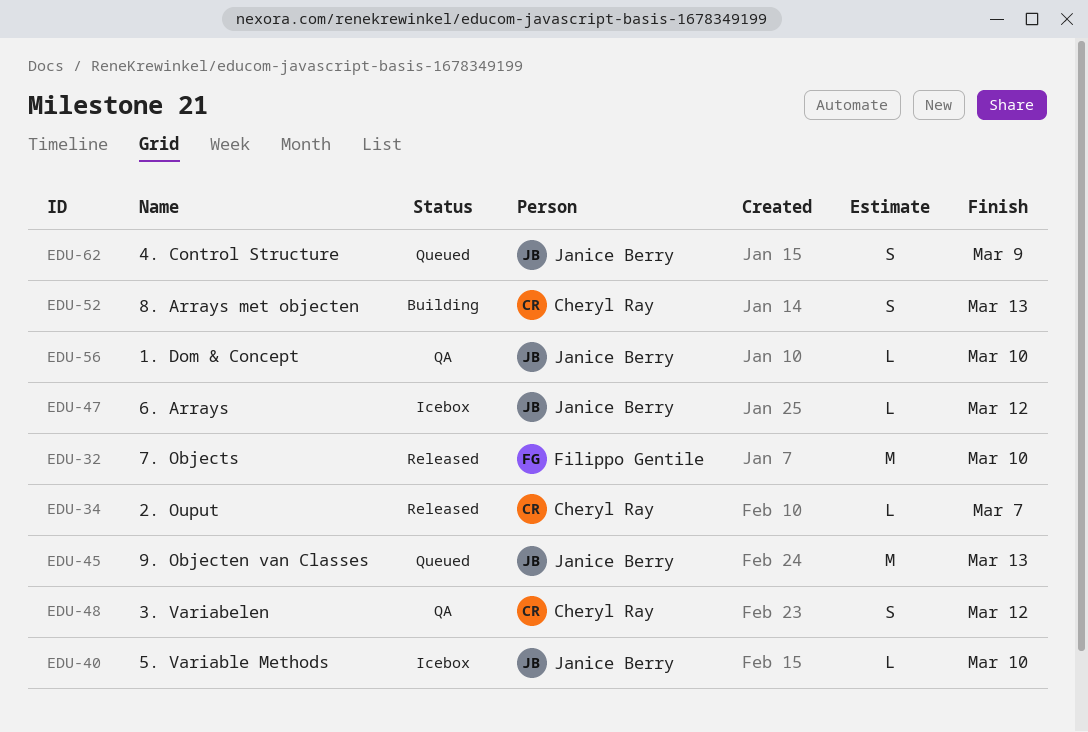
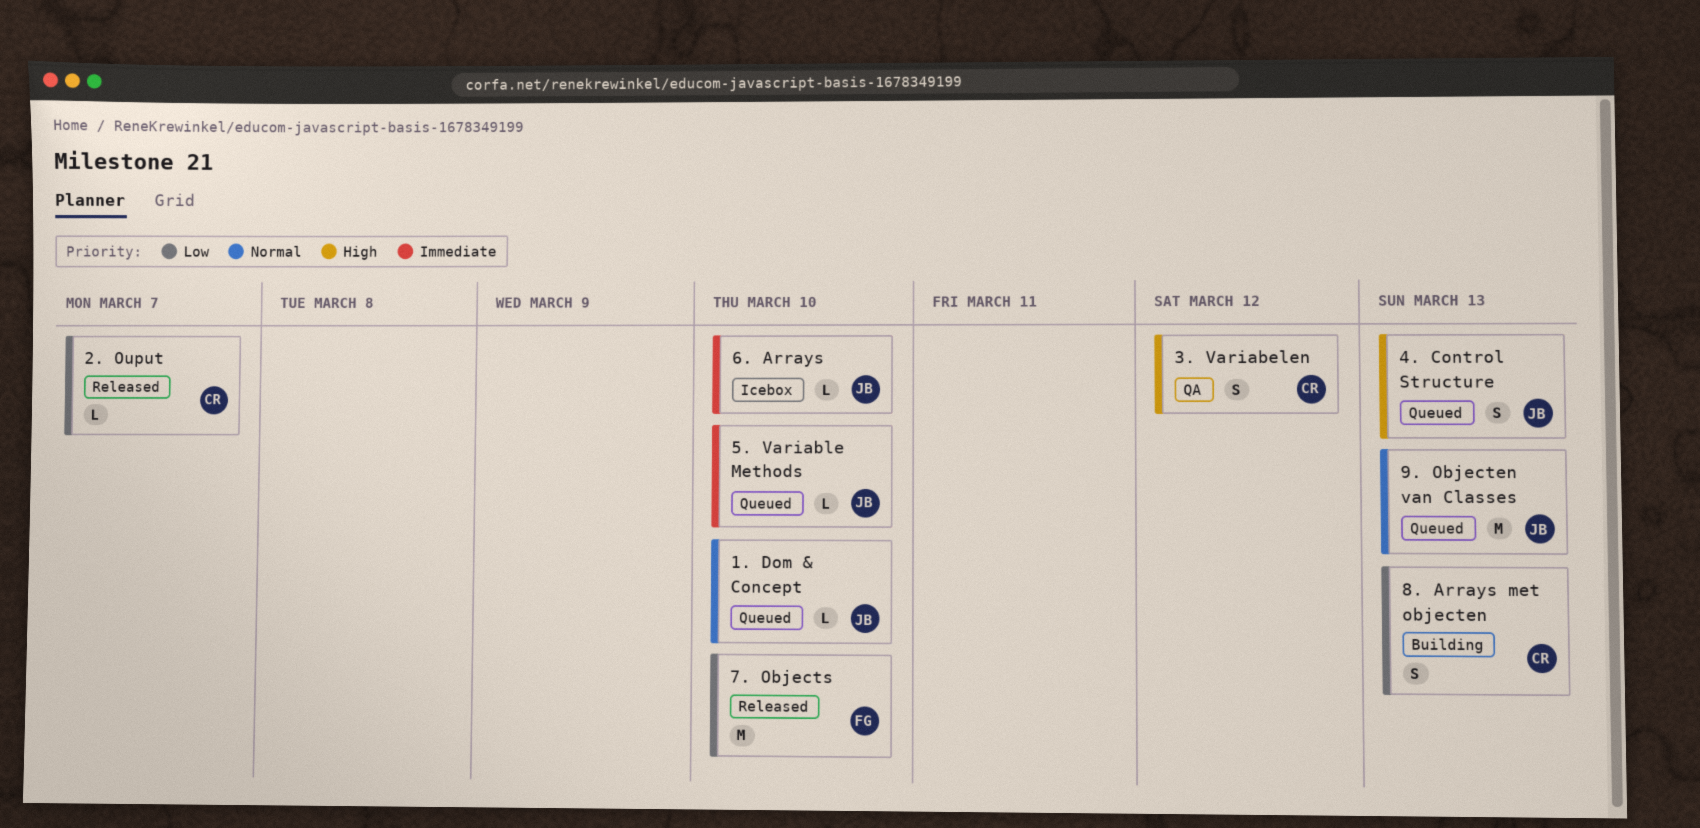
1. Dom & Concept, status: QA -> Queued
4. Control Structure, due: Mar 9 -> Mar 13
5. Variable Methods, status: Icebox -> Queued
6. Arrays, due: Mar 12 -> Mar 10

